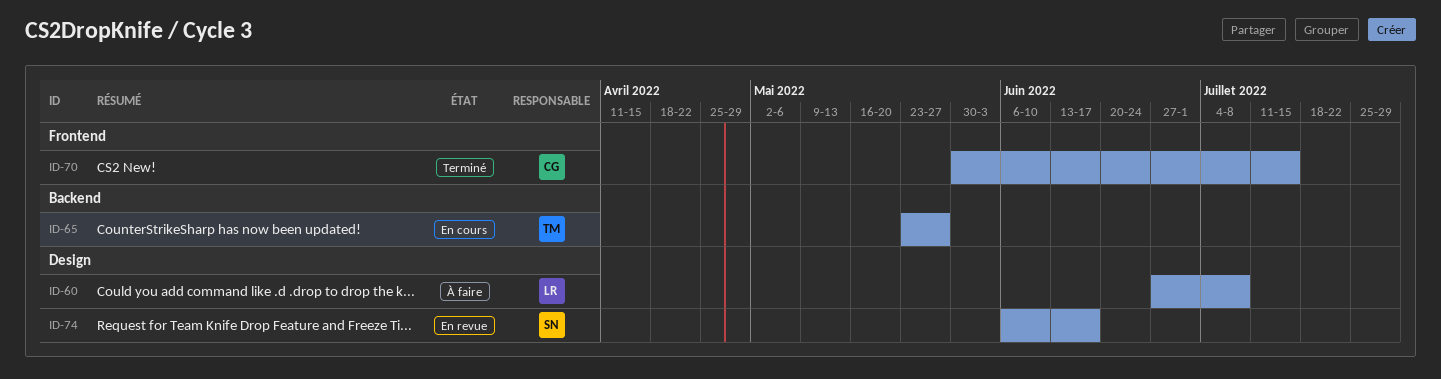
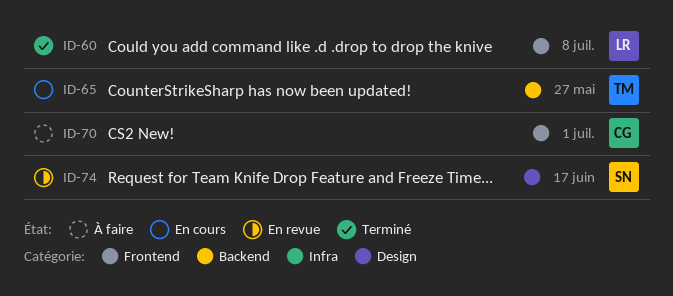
ID-60, status: À faire -> Terminé
ID-60, label: Design -> Frontend
ID-70, status: Terminé -> À faire
ID-70, due: Jul 15 -> Jul 1

